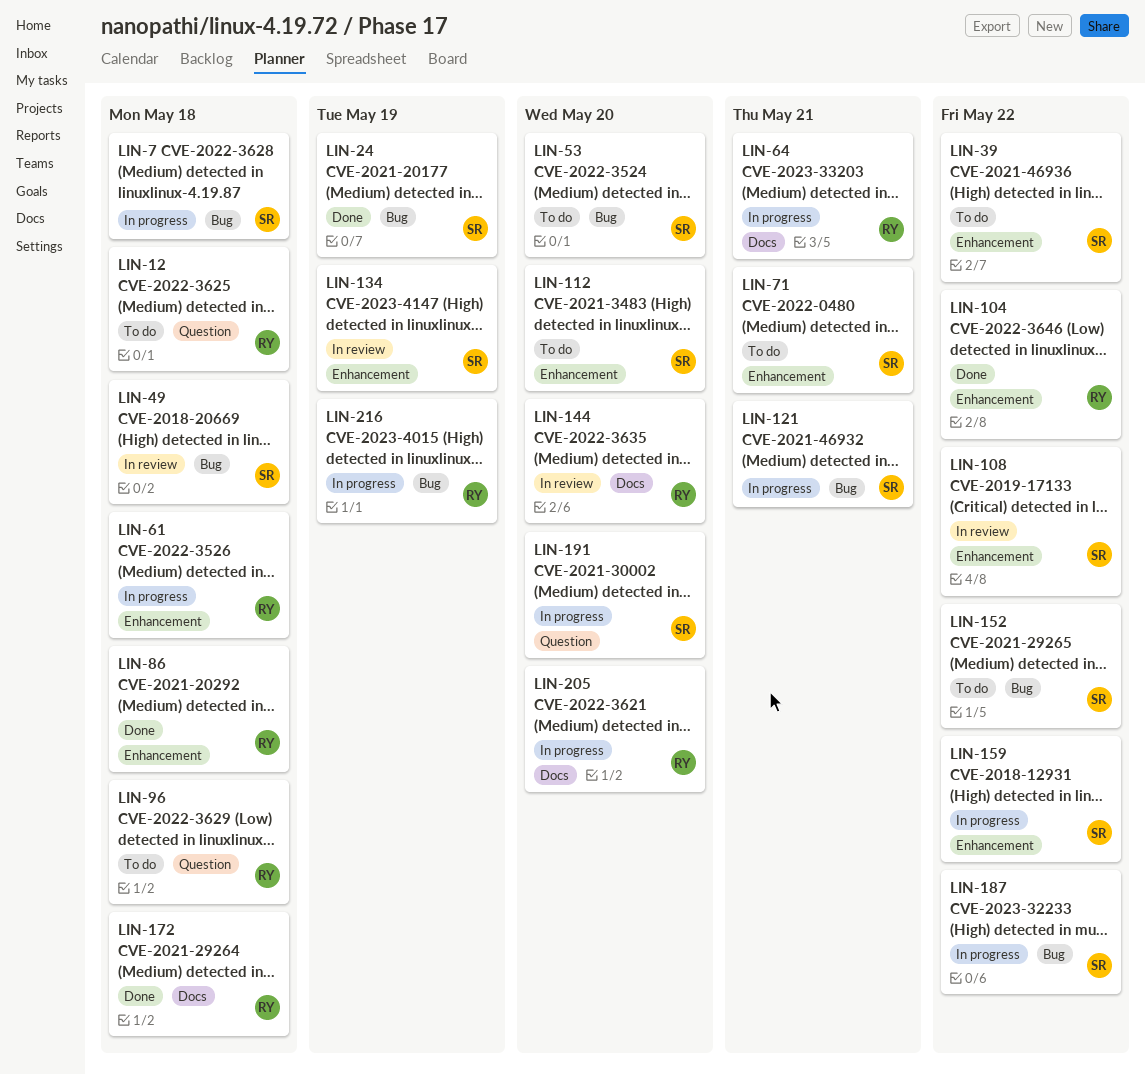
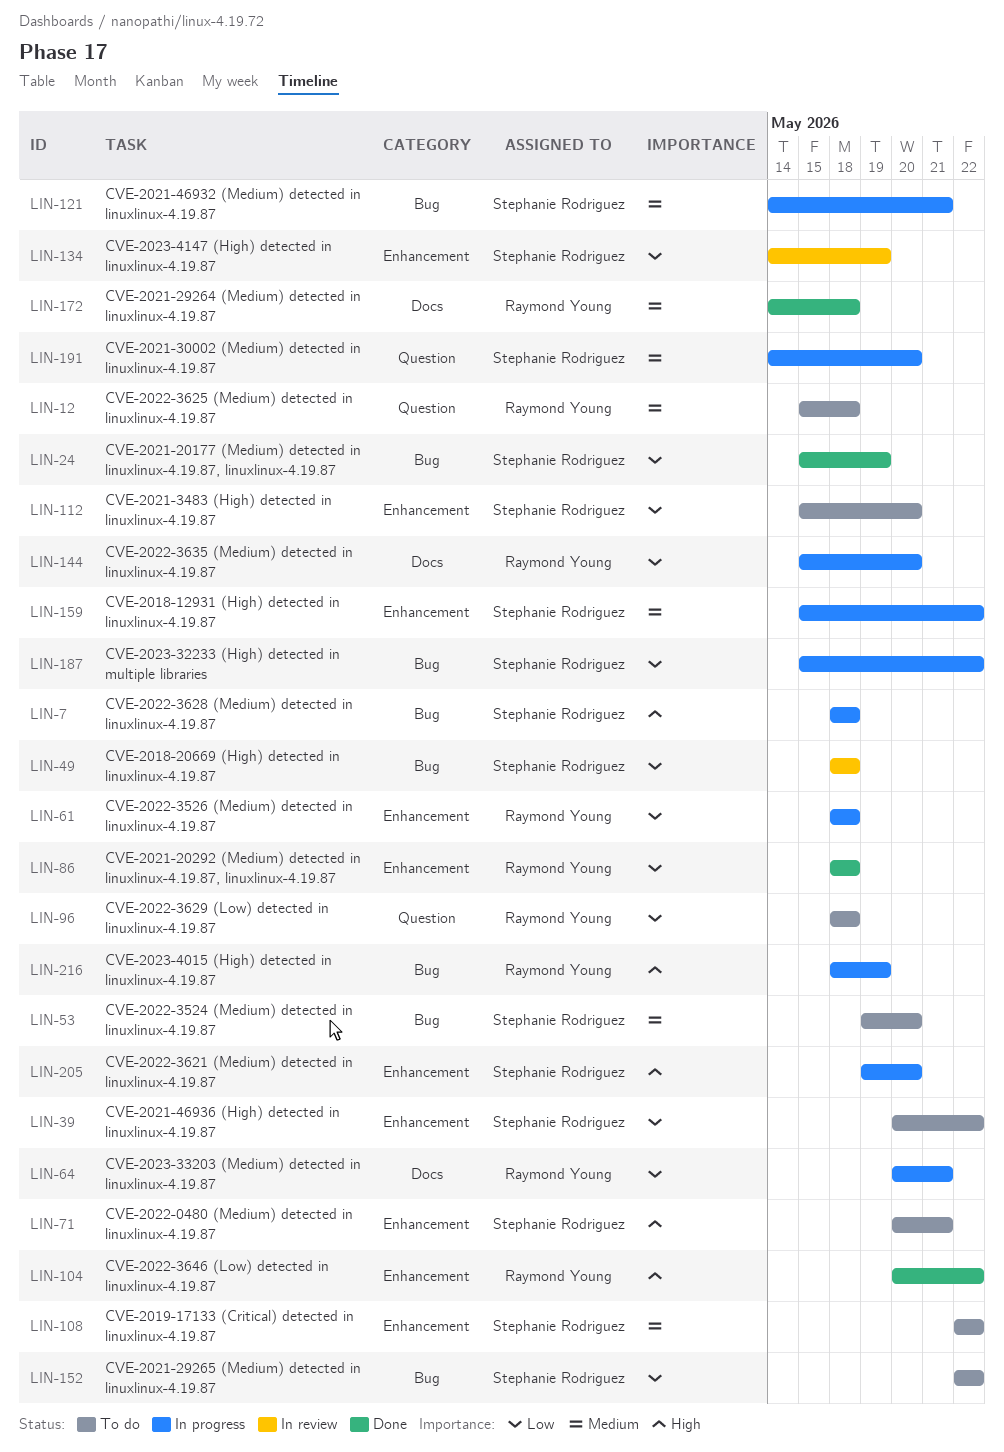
LIN-108, status: In review -> To do
LIN-144, status: In review -> In progress
LIN-205, owner: Raymond Young -> Stephanie Rodriguez
LIN-205, label: Docs -> Enhancement

